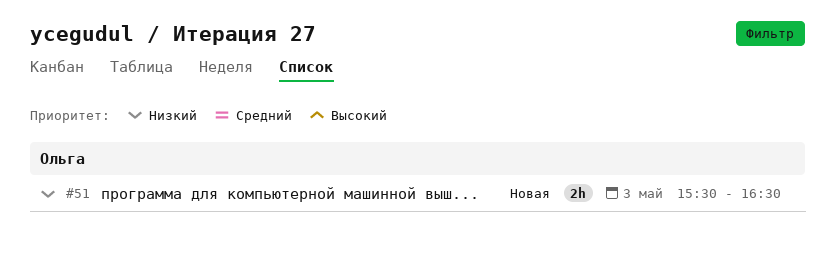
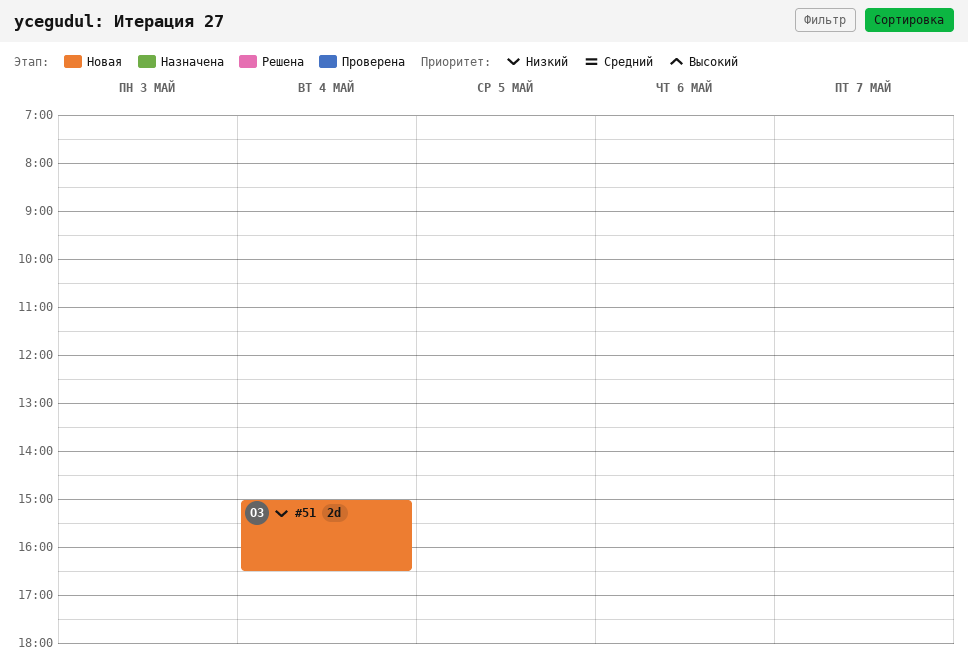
#51, estimate: 2h -> 2d
#51, day: May 3 -> May 4
#51, begins: 15:30 -> 15:00

